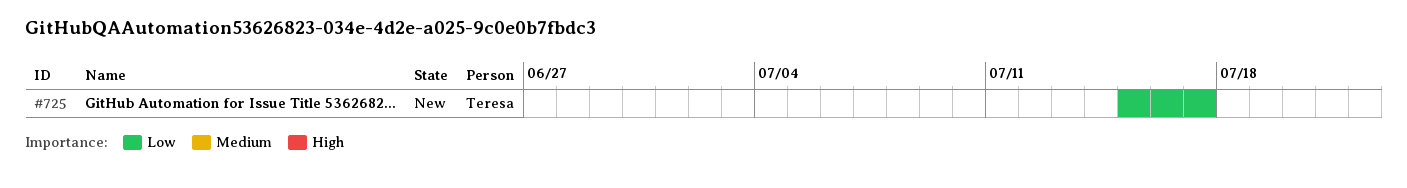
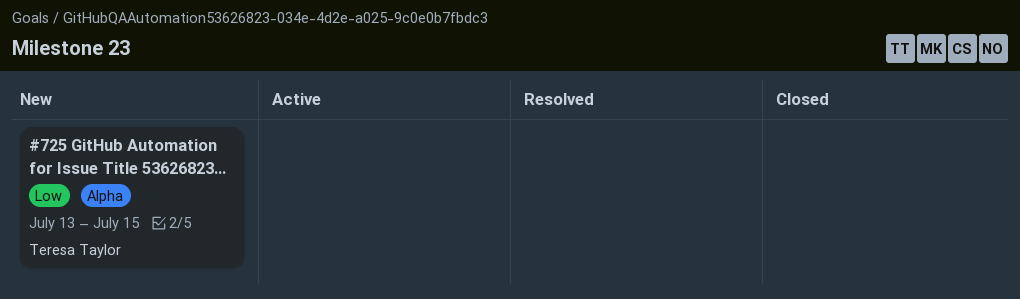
#725, start: Jul 15 -> Jul 13
#725, due: Jul 17 -> Jul 15

